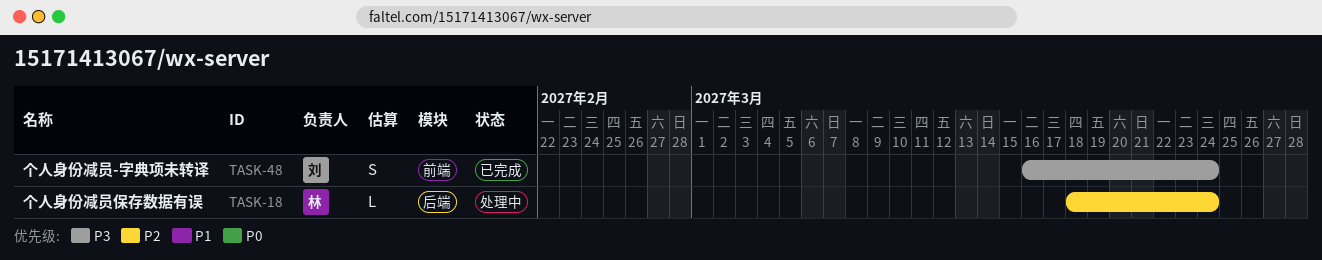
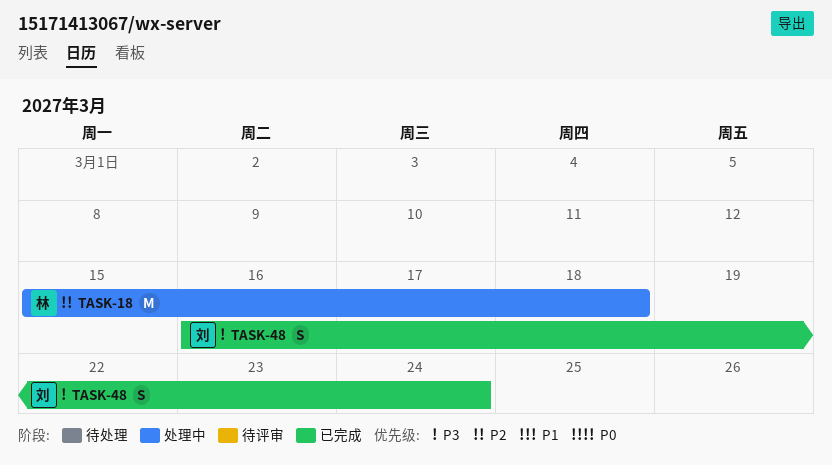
TASK-18, estimate: L -> M
TASK-18, start: Mar 18 -> Mar 15
TASK-18, due: Mar 24 -> Mar 18

